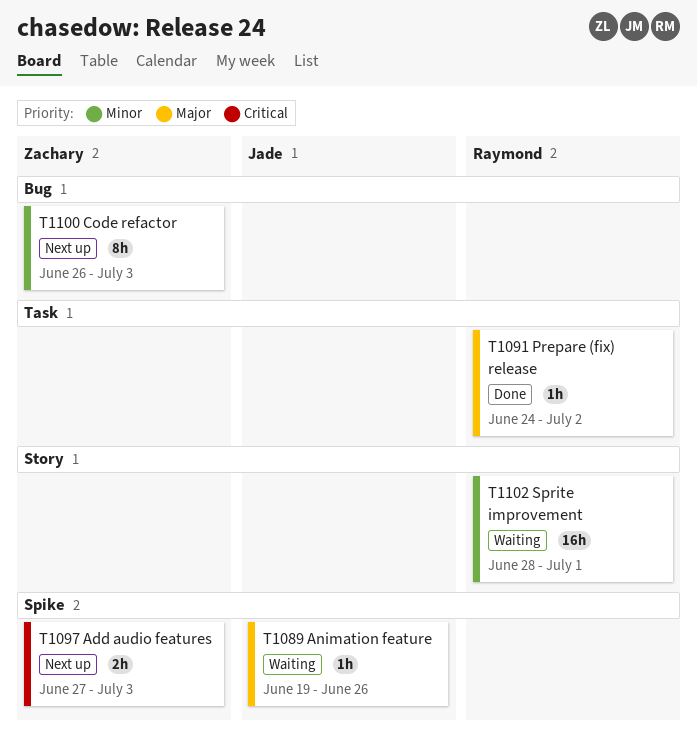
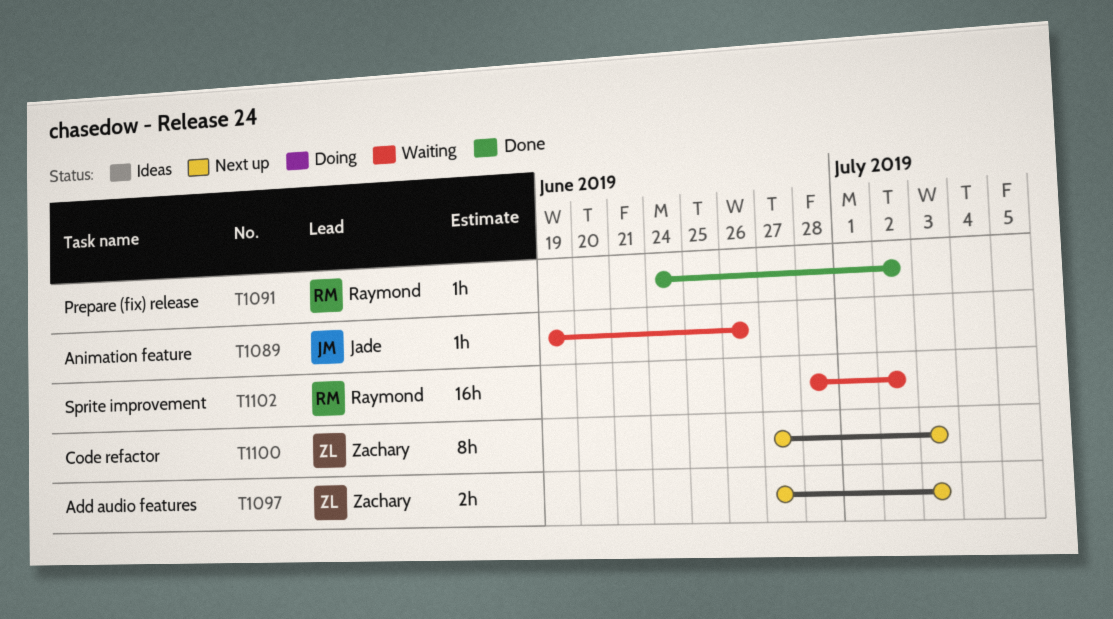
T1100, start: Jun 26 -> Jun 27
T1102, due: Jul 1 -> Jul 2

